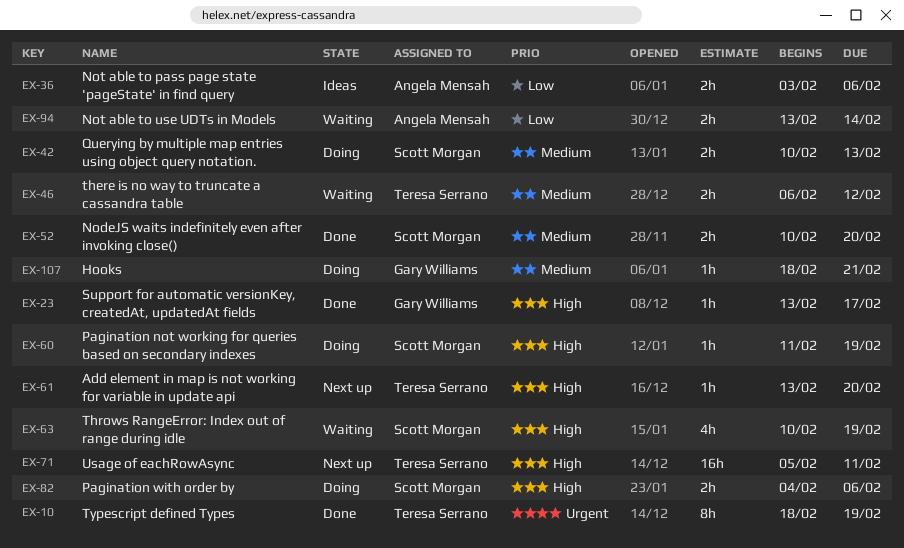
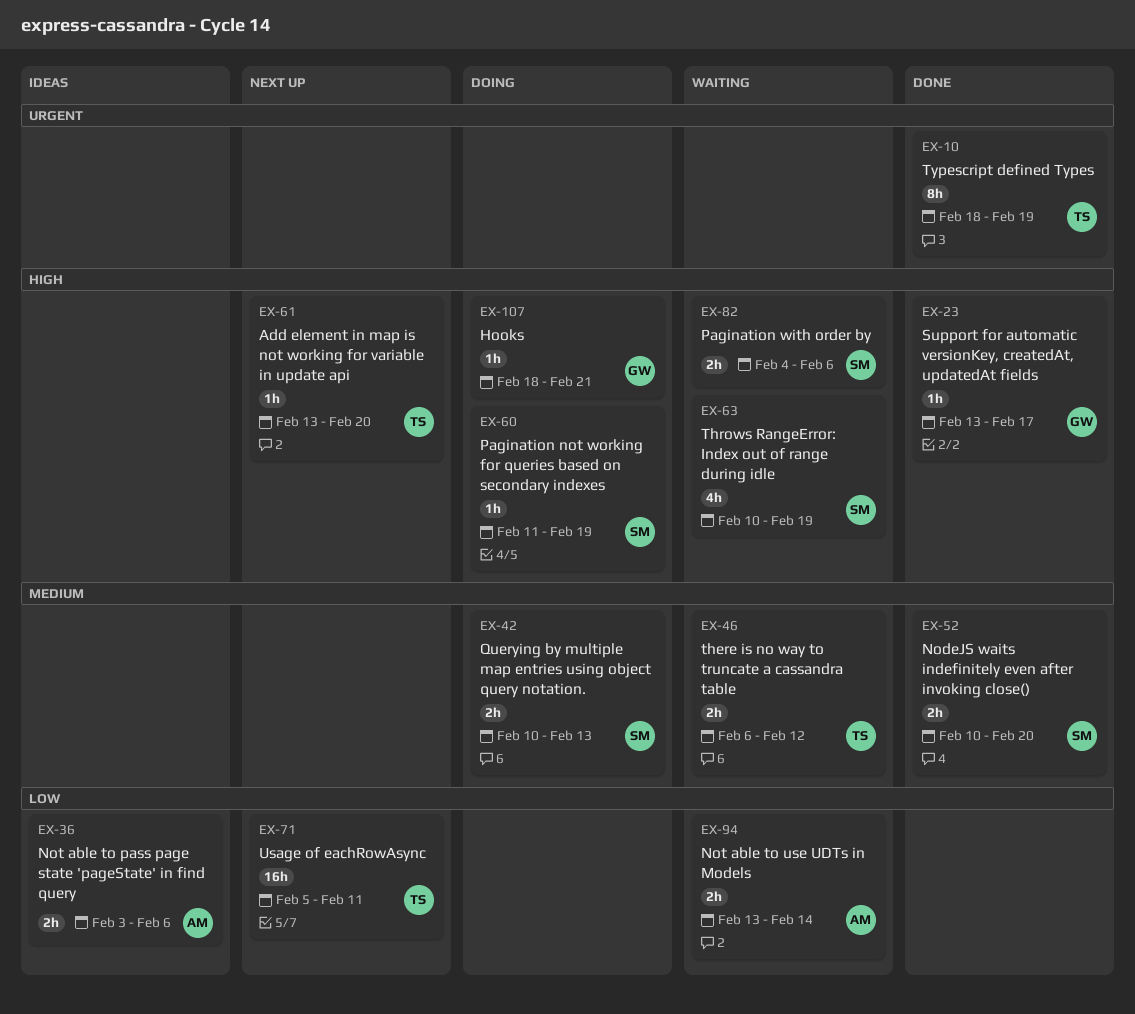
EX-71, priority: High -> Low
EX-82, status: Doing -> Waiting
EX-107, priority: Medium -> High

